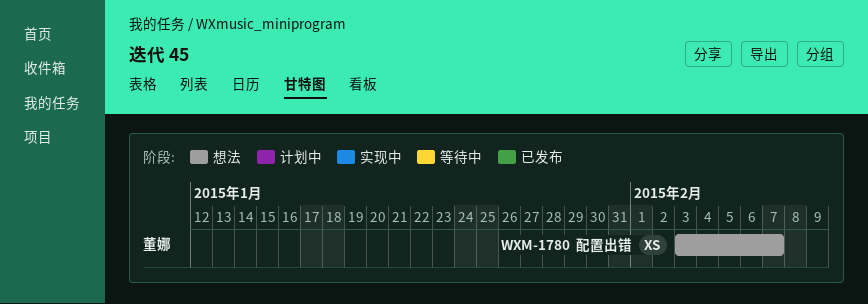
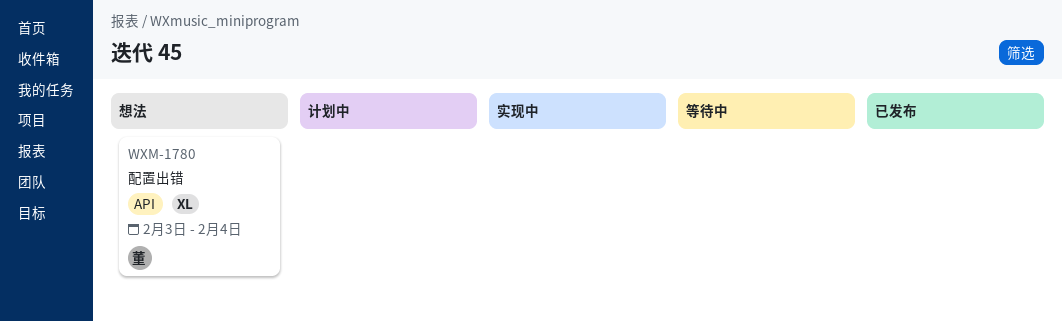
WXM-1780, estimate: XS -> XL
WXM-1780, due: Feb 7 -> Feb 4

